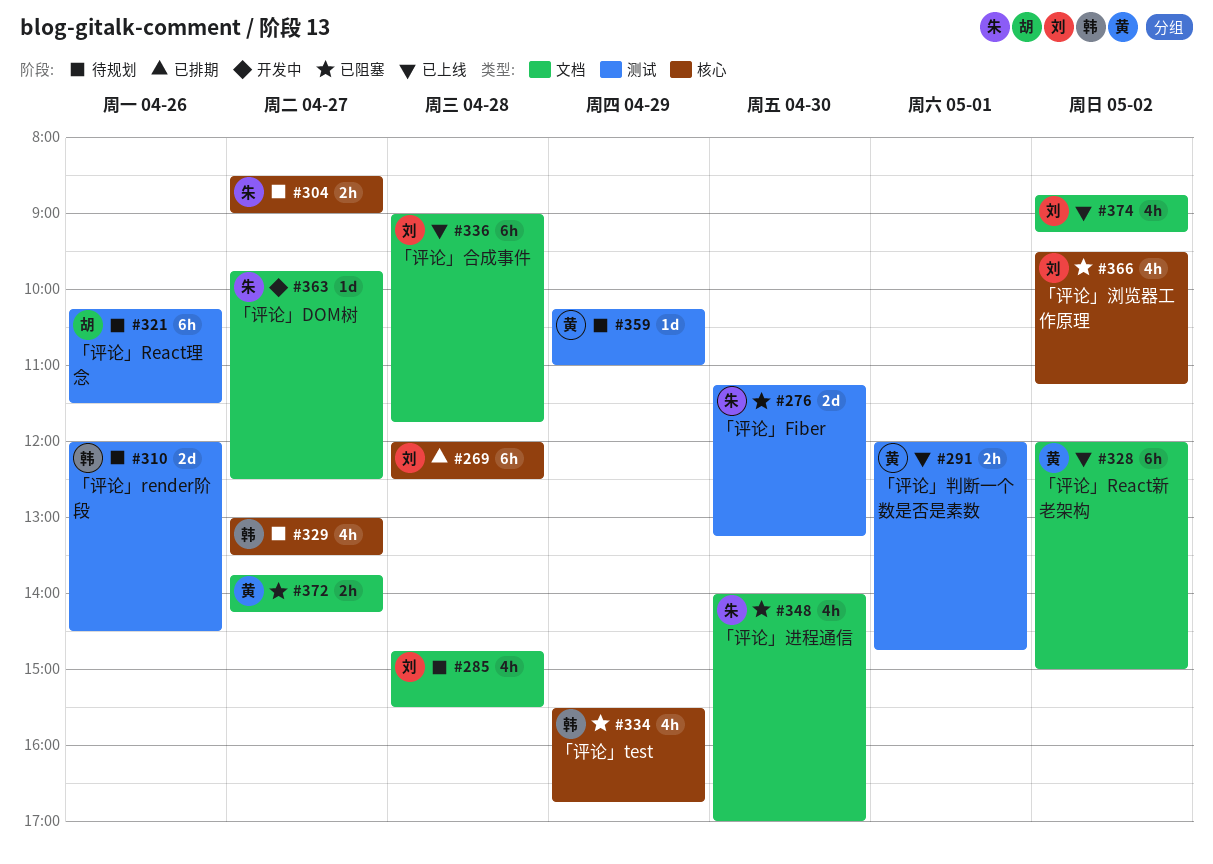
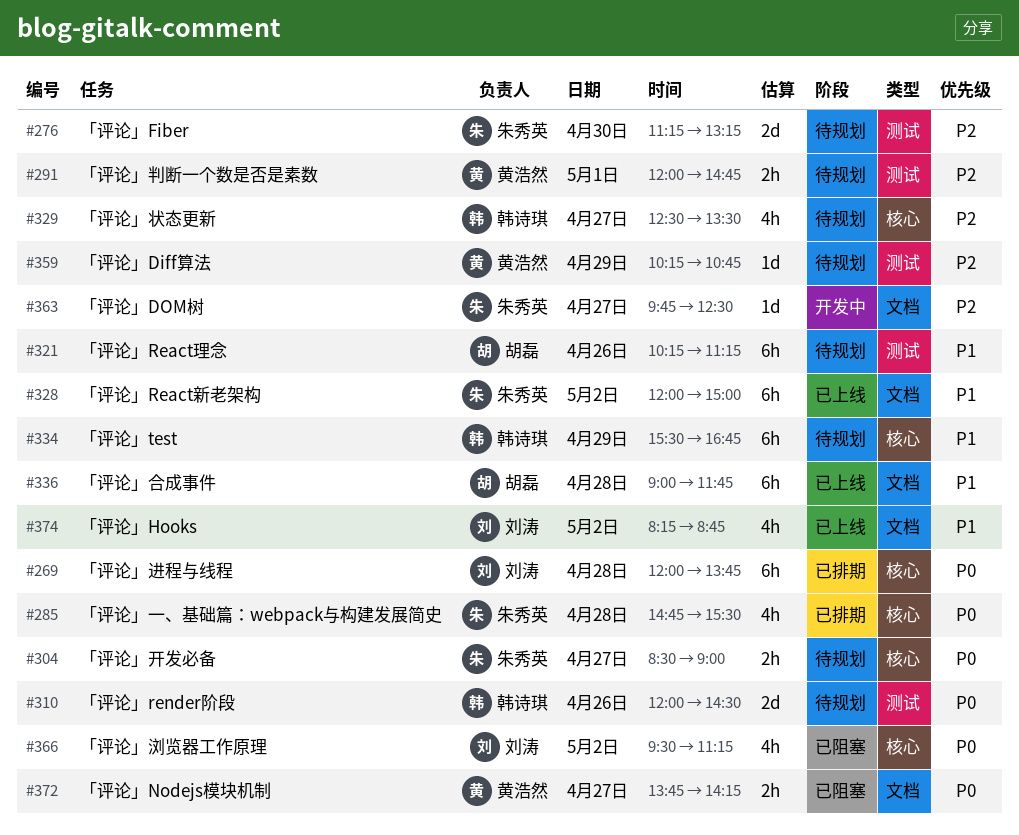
#269, ends: 12:30 -> 13:45
#276, status: 已阻塞 -> 待规划
#285, status: 待规划 -> 已排期
#285, owner: 刘涛 -> 朱秀英
#285, label: 文档 -> 核心
#291, status: 已上线 -> 待规划
#321, ends: 11:30 -> 11:15
#328, owner: 黄浩然 -> 朱秀英
#329, begins: 13:00 -> 12:30
#334, status: 已阻塞 -> 待规划
#334, estimate: 4h -> 6h
#336, owner: 刘涛 -> 胡磊
#348: present -> none
#359, ends: 11:00 -> 10:45
#374, begins: 08:45 -> 08:15
#374, ends: 09:15 -> 08:45

